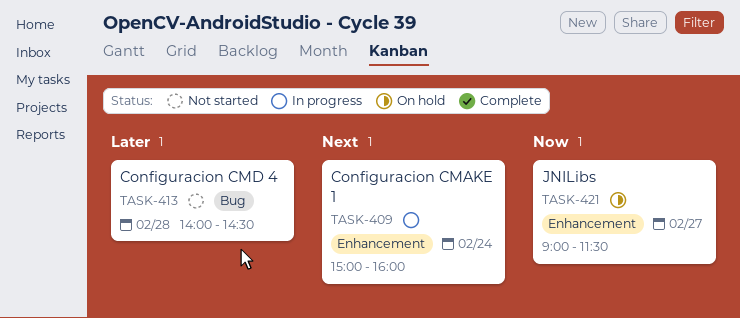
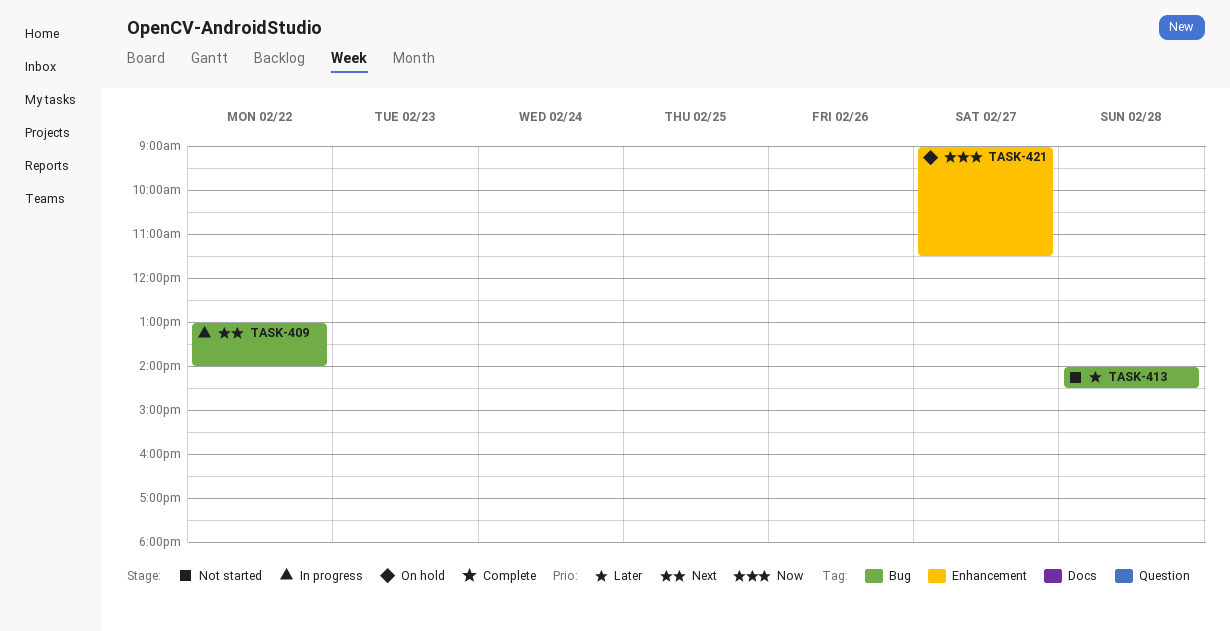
TASK-409, label: Enhancement -> Bug
TASK-409, day: Feb 24 -> Feb 22
TASK-409, begins: 15:00 -> 13:00
TASK-409, ends: 16:00 -> 14:00

